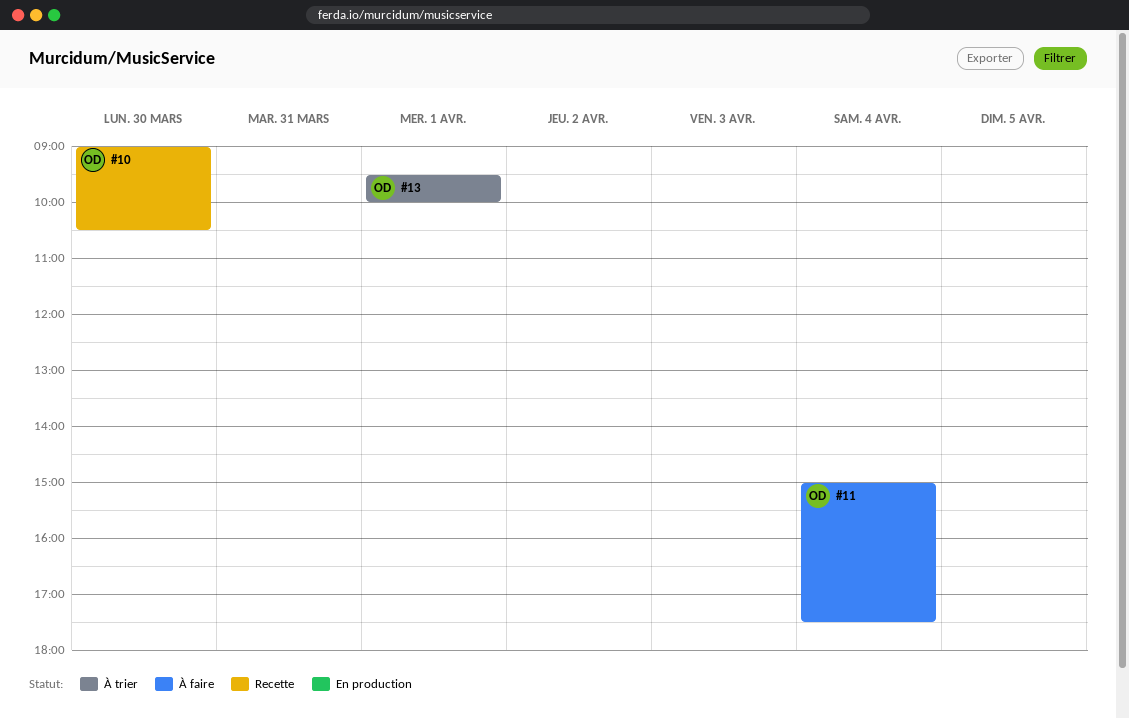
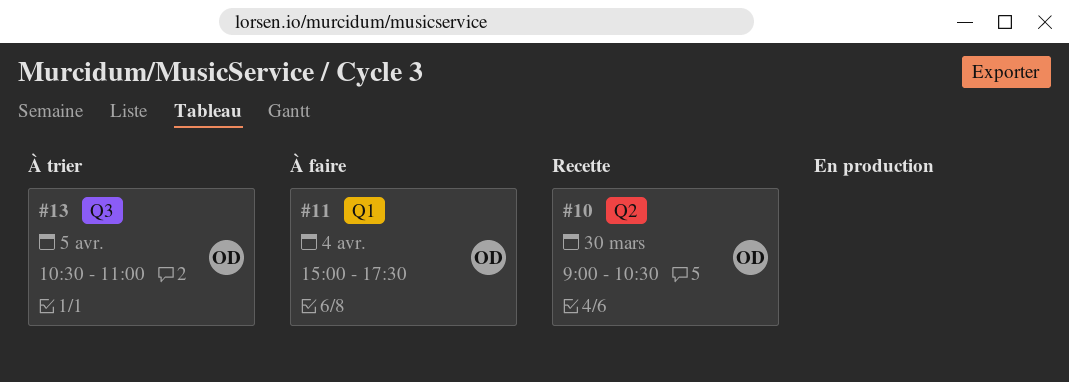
#13, day: Apr 1 -> Apr 5
#13, begins: 09:30 -> 10:30
#13, ends: 10:00 -> 11:00

